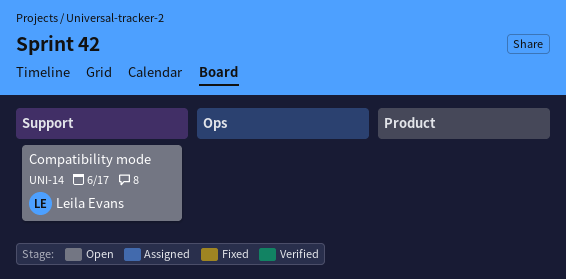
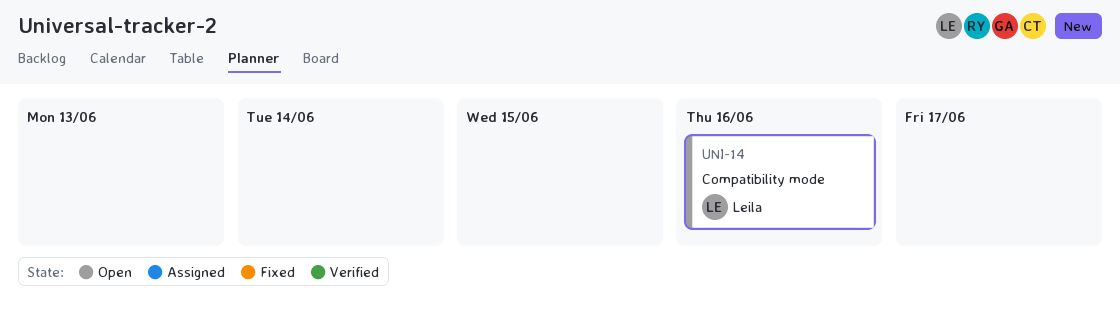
UNI-14, due: Jun 17 -> Jun 16

